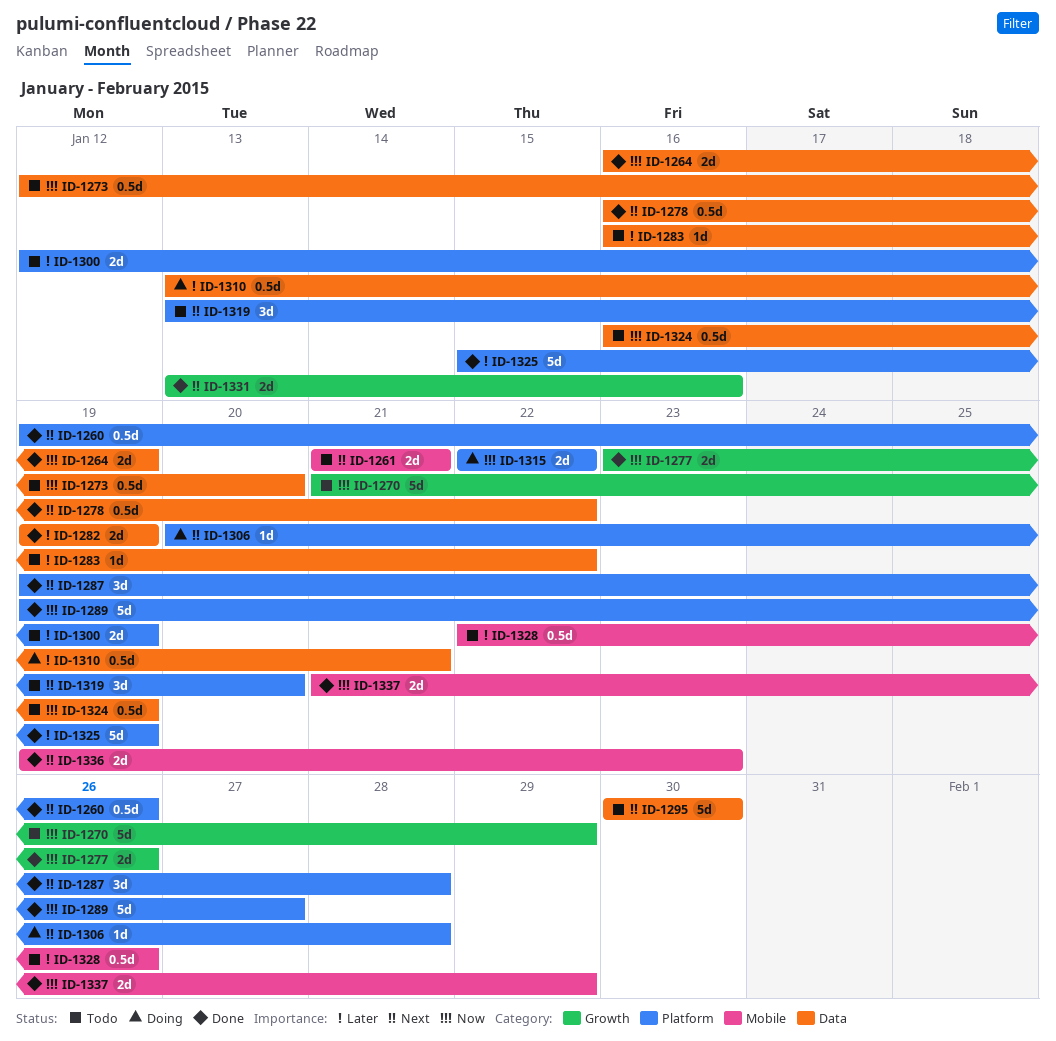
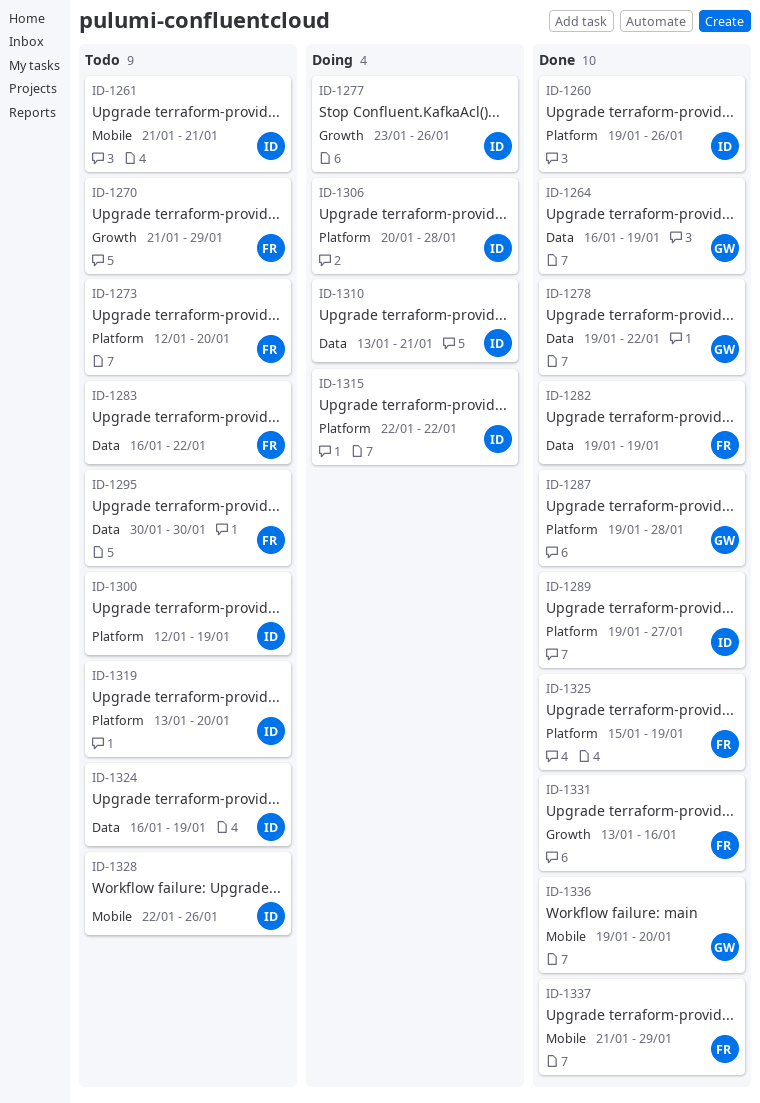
ID-1273, label: Data -> Platform
ID-1277, status: Done -> Doing
ID-1278, start: Jan 16 -> Jan 19
ID-1336, due: Jan 23 -> Jan 20

